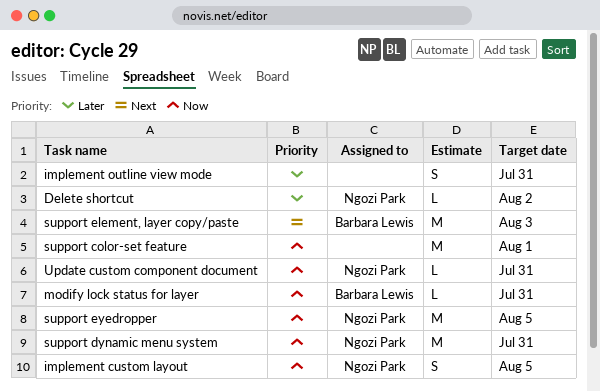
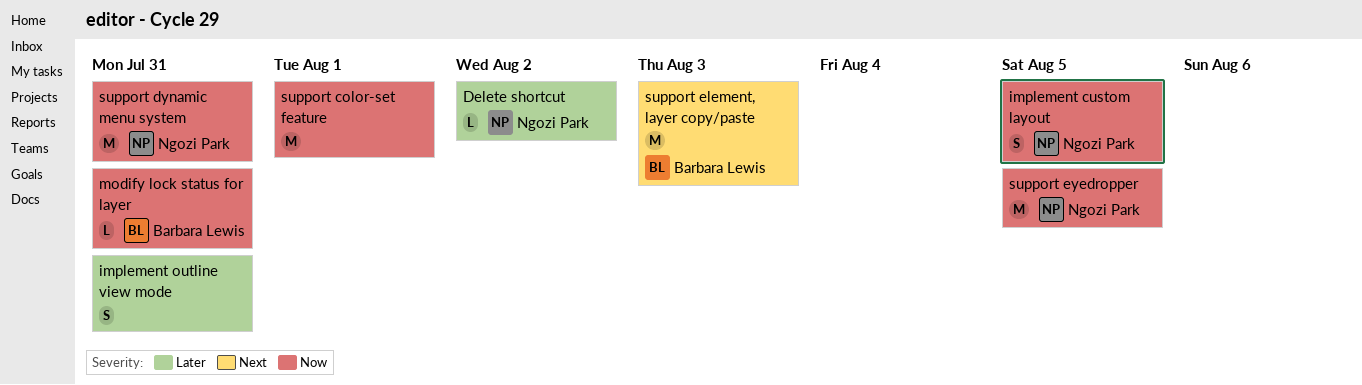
Update custom component document: present -> none

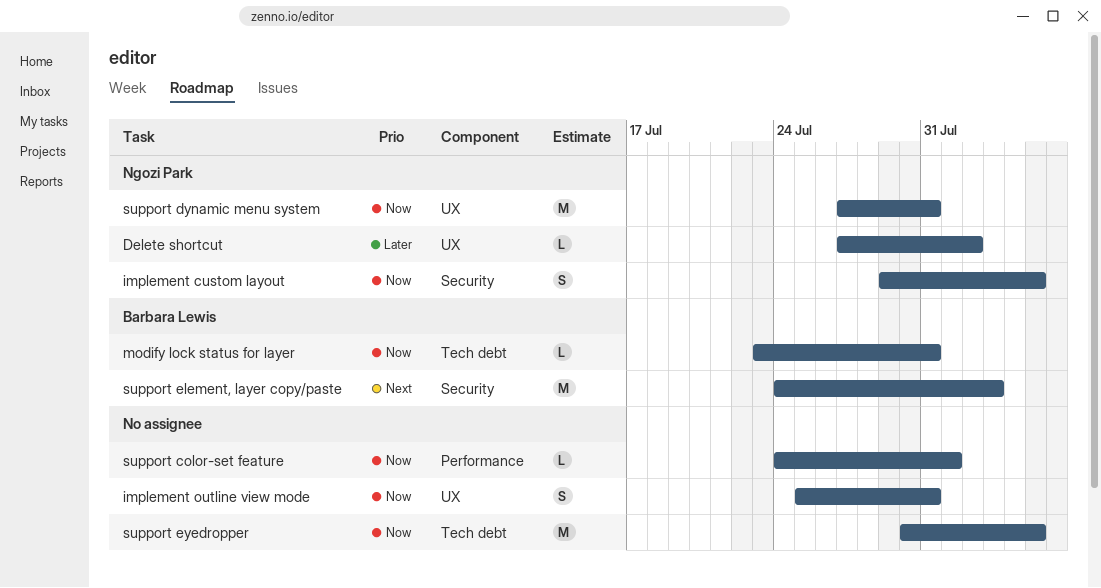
implement outline view mode, priority: Later -> Now
support color-set feature, estimate: M -> L
support eyedropper, owner: Ngozi Park -> none

